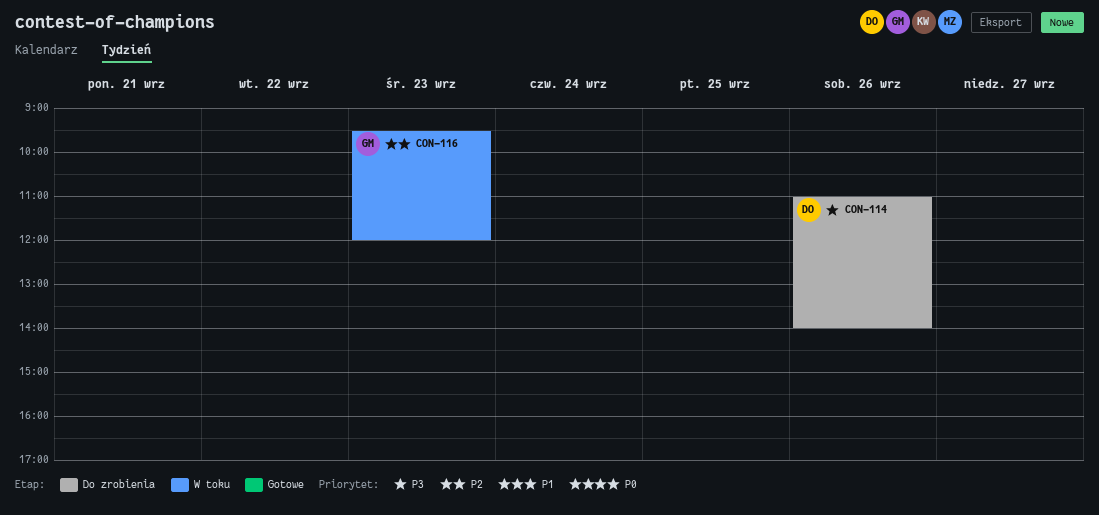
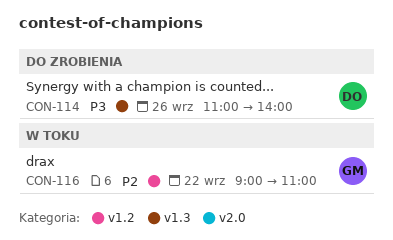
CON-116, day: Sep 23 -> Sep 22
CON-116, begins: 09:30 -> 09:00
CON-116, ends: 12:00 -> 11:00

